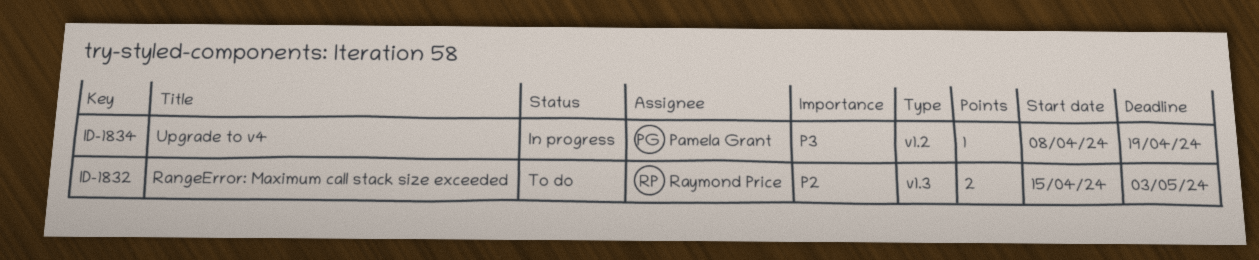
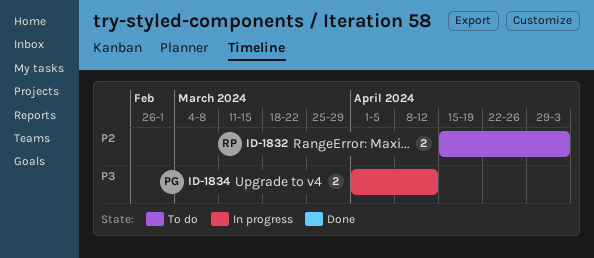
ID-1834, estimate: 1 -> 2
ID-1834, start: Apr 8 -> Apr 1
ID-1834, due: Apr 19 -> Apr 12

